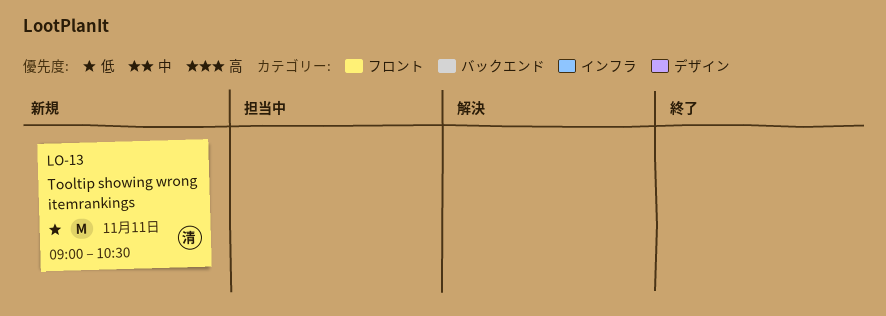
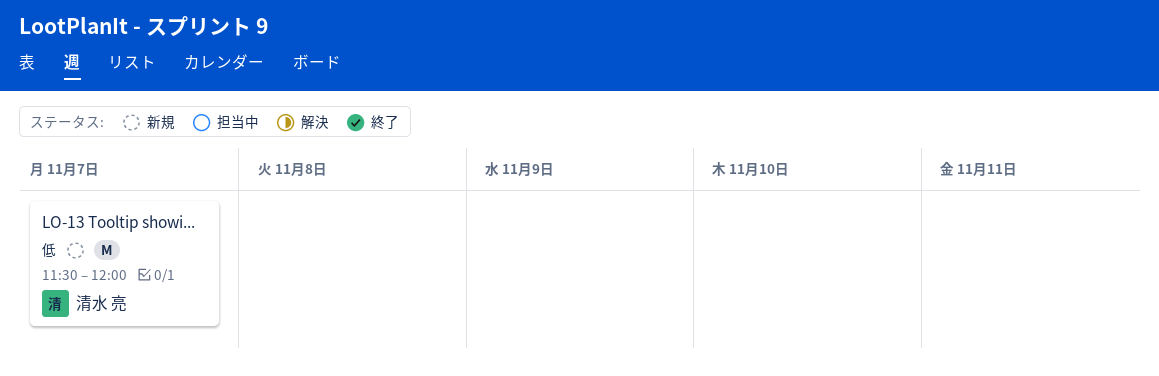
LO-13, day: Nov 11 -> Nov 7
LO-13, begins: 09:00 -> 11:30
LO-13, ends: 10:30 -> 12:00

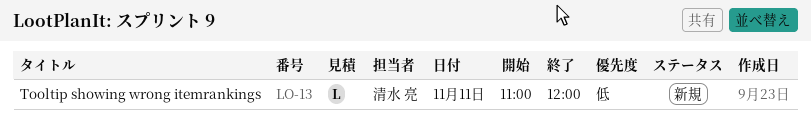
LO-13, estimate: M -> L
LO-13, day: Nov 7 -> Nov 11
LO-13, begins: 11:30 -> 11:00

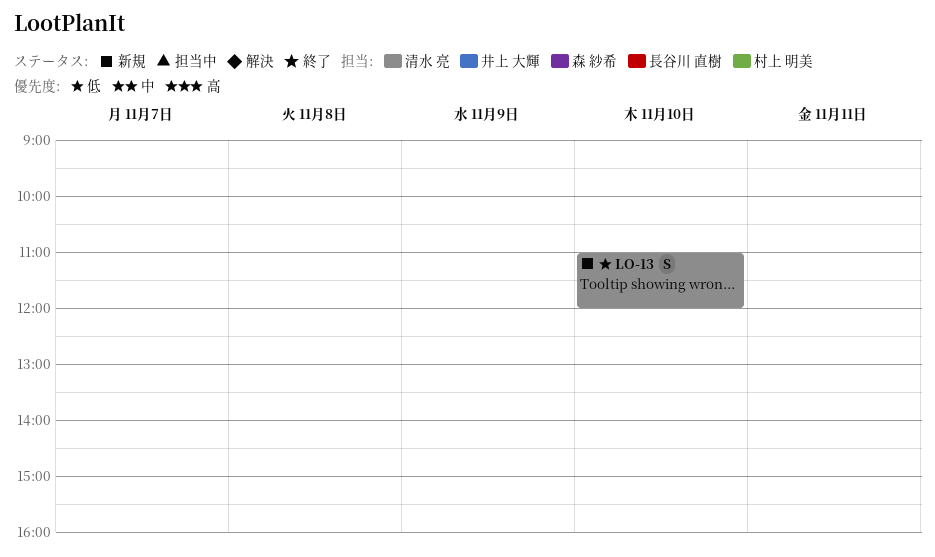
LO-13, estimate: L -> S
LO-13, day: Nov 11 -> Nov 10

